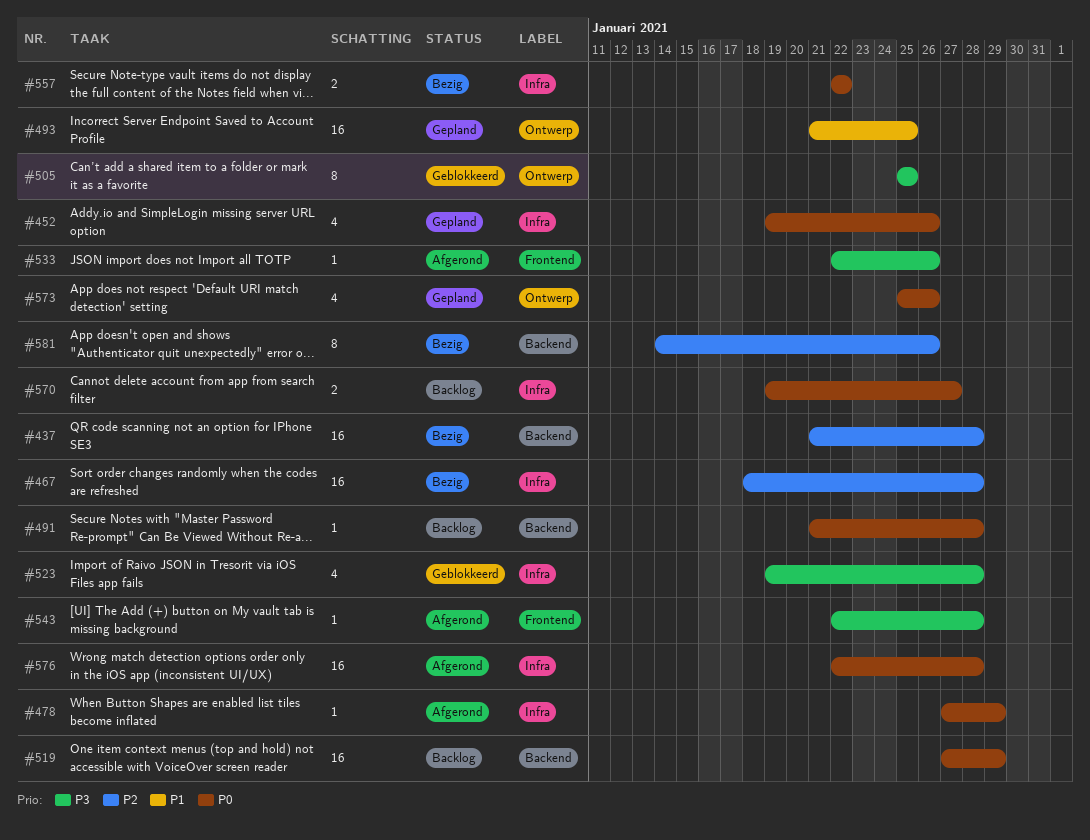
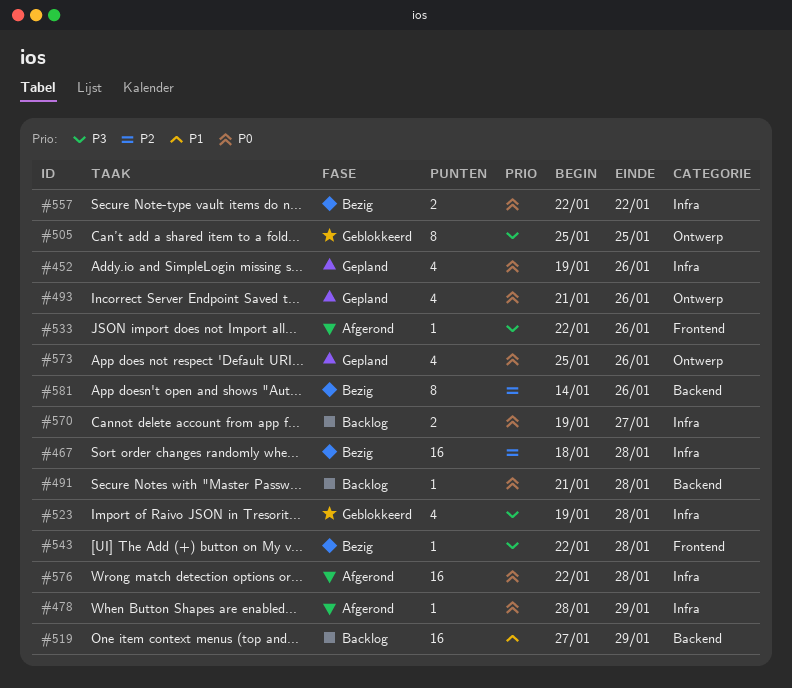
#437: present -> none
#478, start: Jan 27 -> Jan 28
#493, priority: P1 -> P0
#493, estimate: 16 -> 4
#493, due: Jan 25 -> Jan 26
#519, priority: P0 -> P1
#543, status: Afgerond -> Bezig

